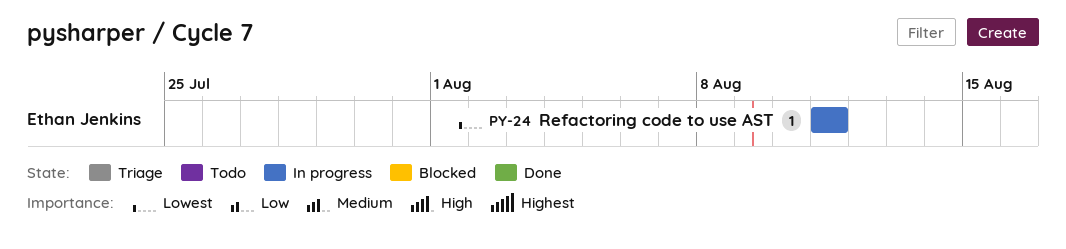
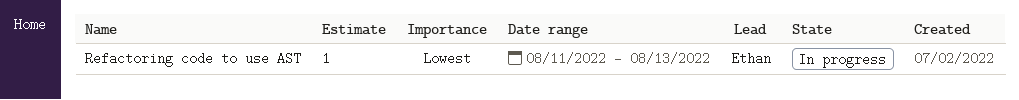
Refactoring code to use AST, due: Aug 11 -> Aug 13

